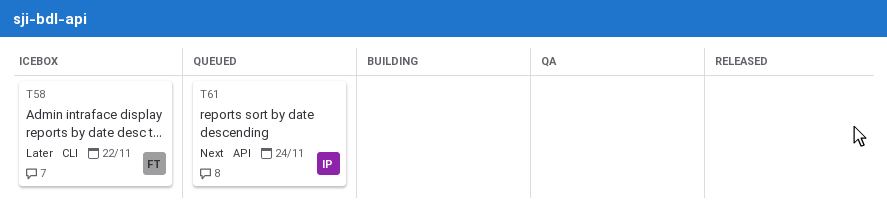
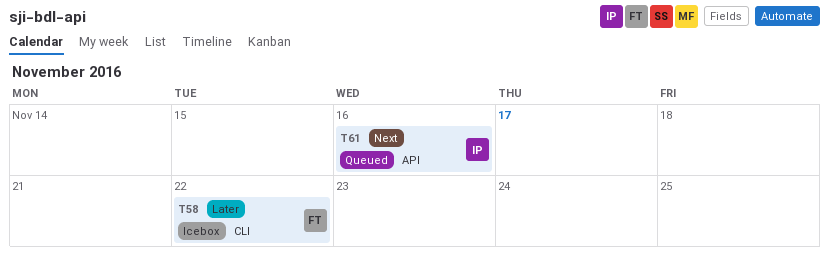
T61, due: Nov 24 -> Nov 16

